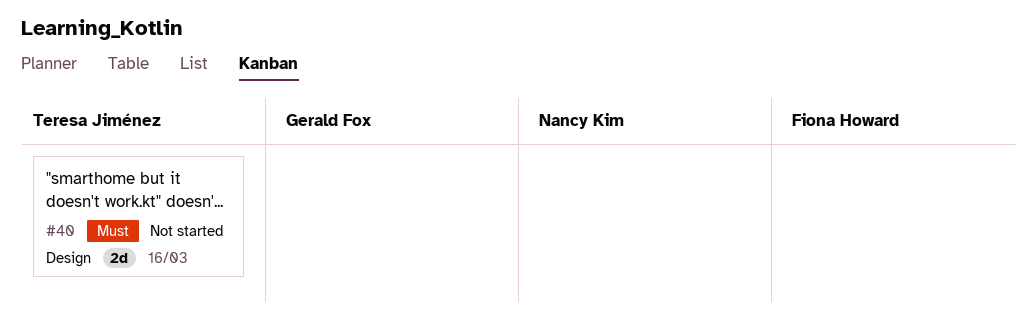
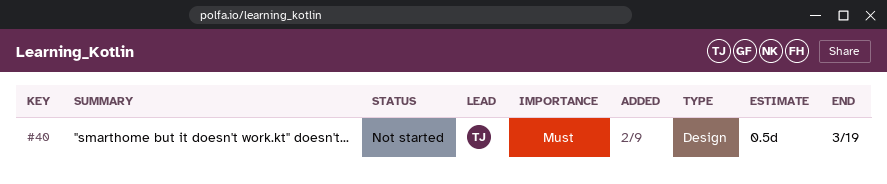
#40, estimate: 2d -> 0.5d
#40, due: Mar 16 -> Mar 19

